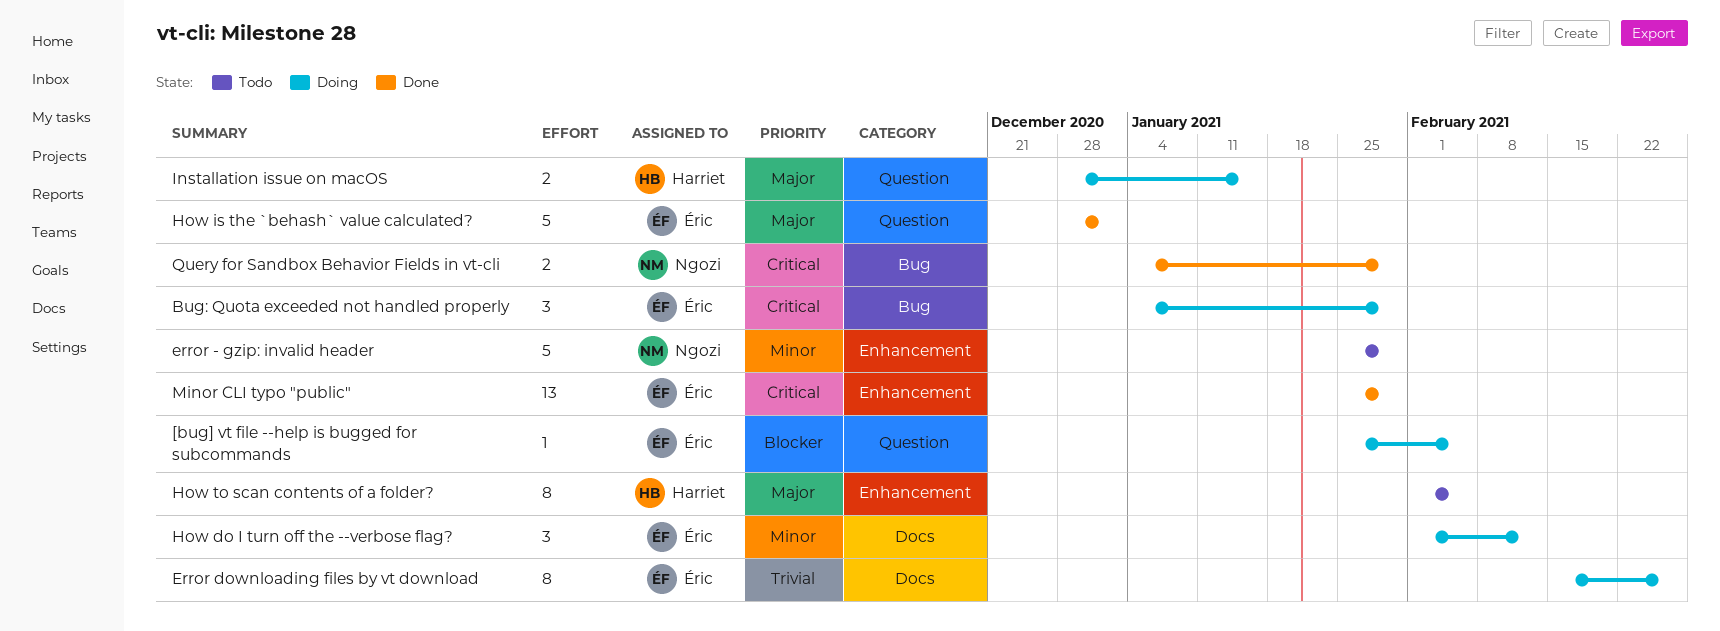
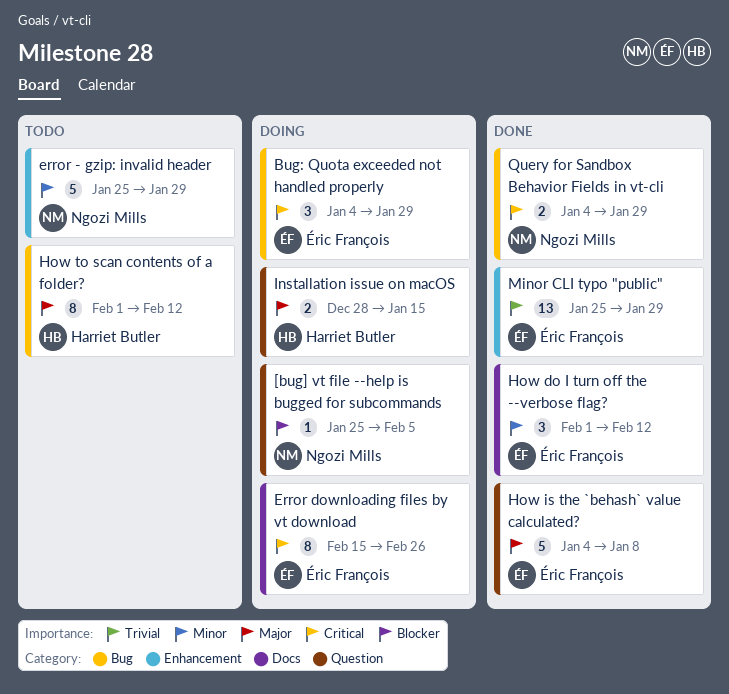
[bug] vt file --help is bugged for subcommands, owner: Éric François -> Ngozi Mills
Error downloading files by vt download, priority: Trivial -> Critical
How do I turn off the --verbose flag?, status: Doing -> Done
How is the `behash` value calculated?, start: Dec 28 -> Jan 4
How is the `behash` value calculated?, due: Jan 1 -> Jan 8
How to scan contents of a folder?, label: Enhancement -> Bug
How to scan contents of a folder?, due: Feb 5 -> Feb 12
Minor CLI typo "public", priority: Critical -> Trivial

